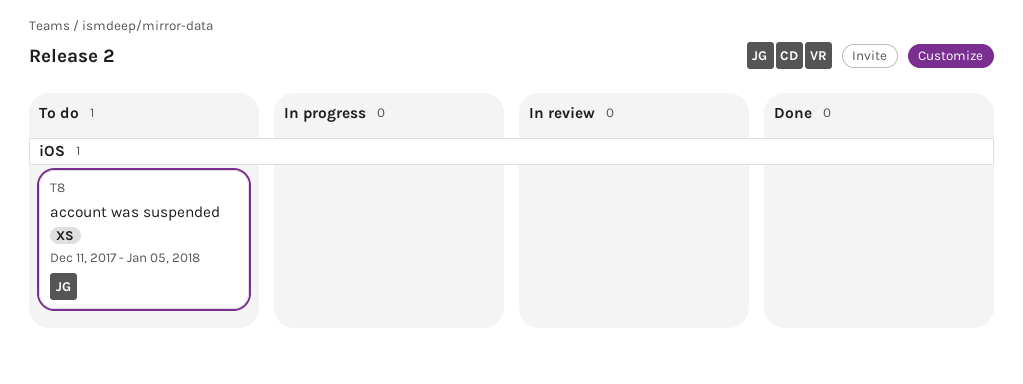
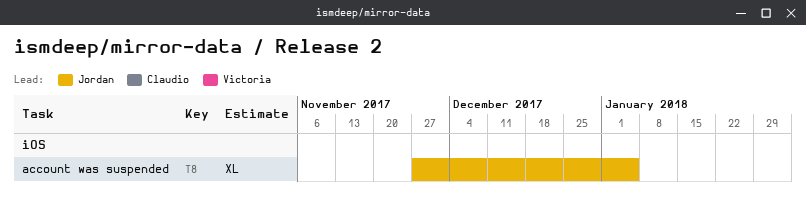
T8, estimate: XS -> XL
T8, start: Dec 11 -> Nov 27

